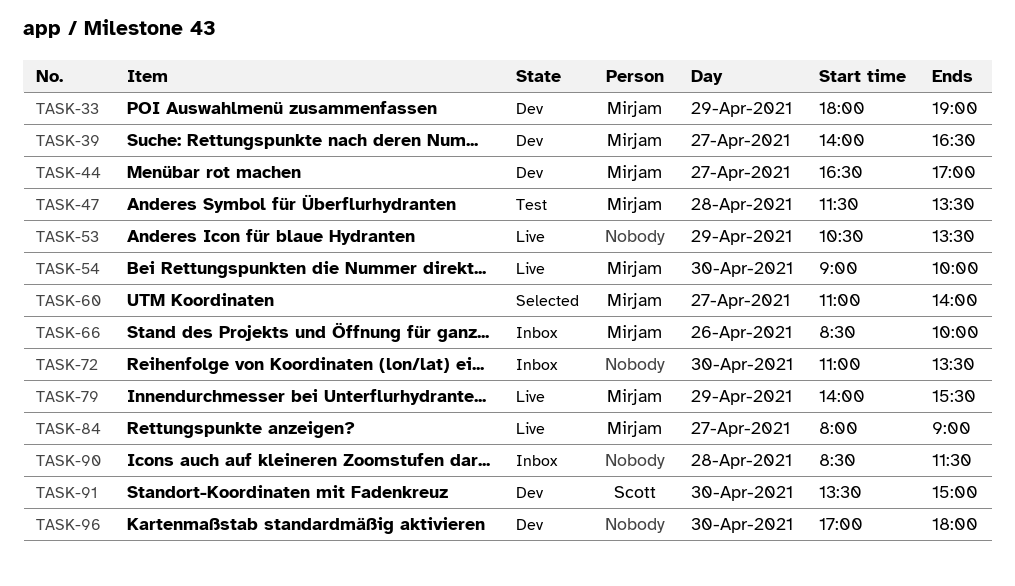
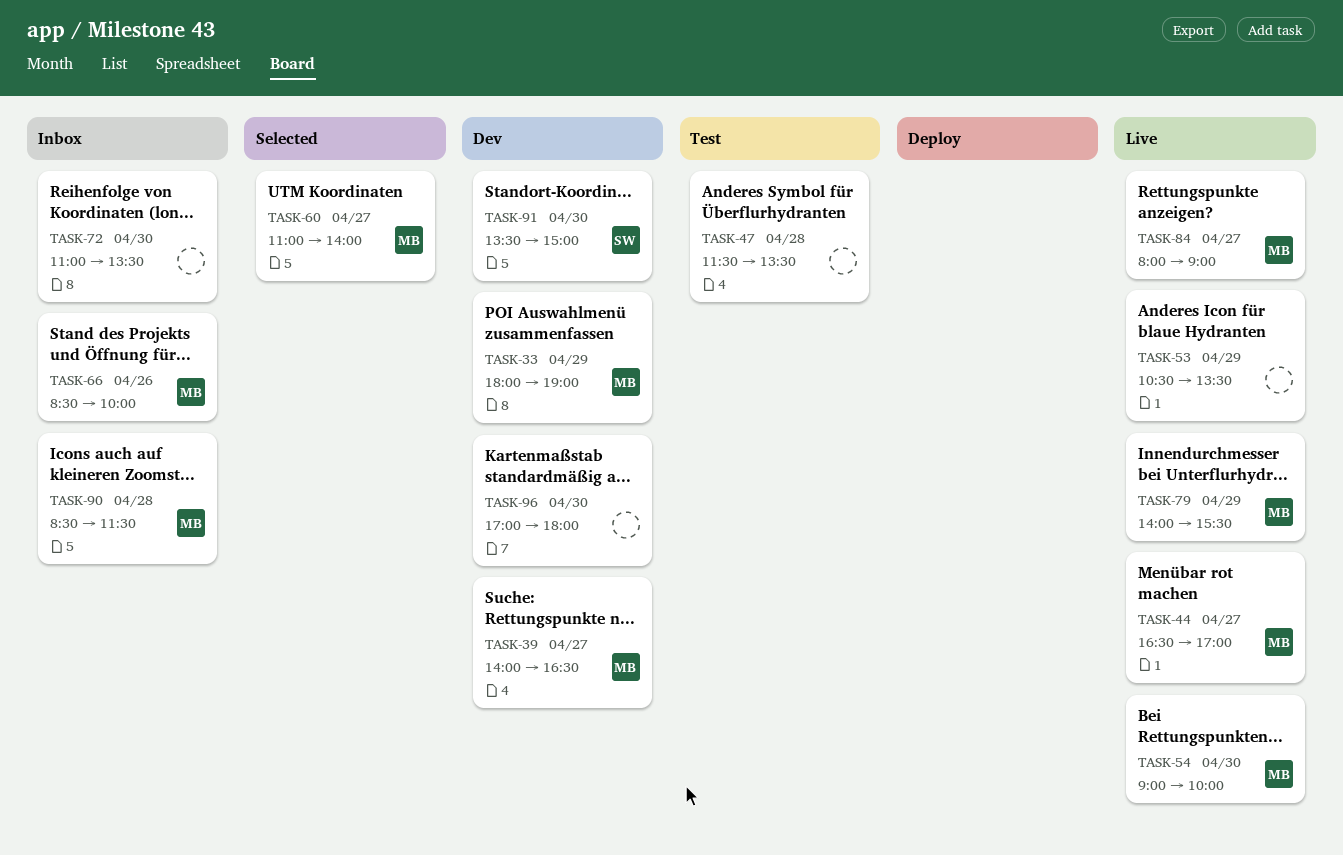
TASK-44, status: Dev -> Live
TASK-47, owner: Mirjam -> none
TASK-90, owner: none -> Mirjam

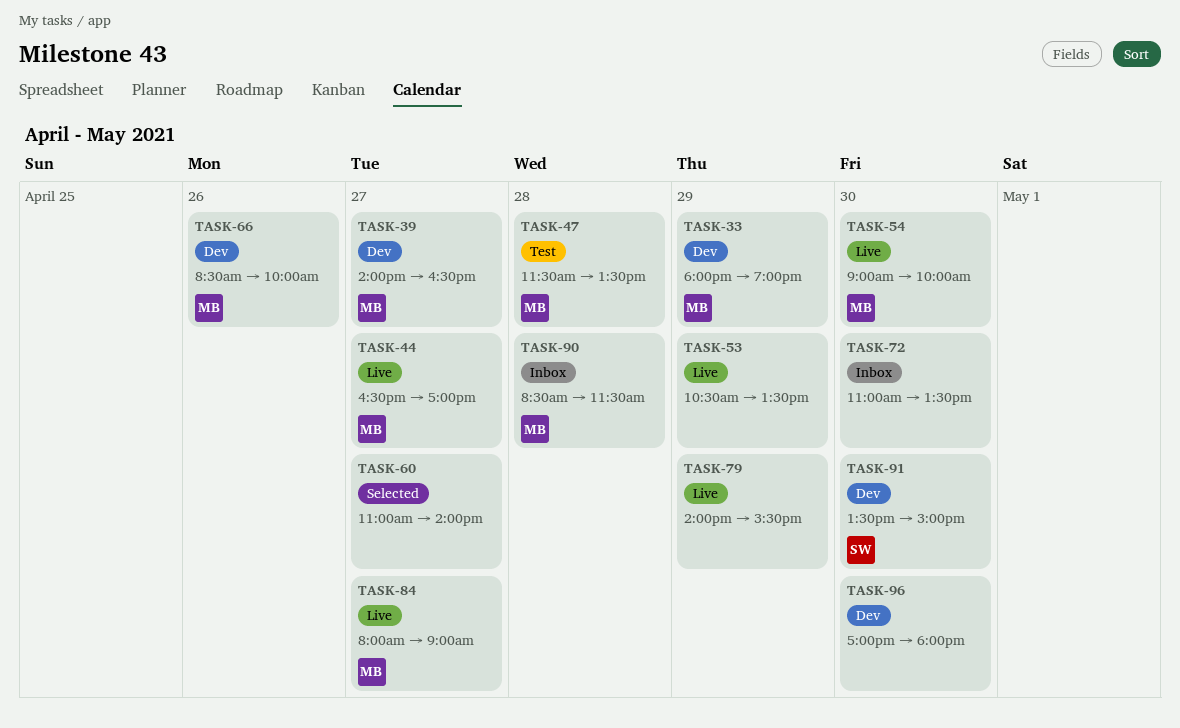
TASK-47, owner: none -> MB
TASK-60, owner: MB -> none
TASK-66, status: Inbox -> Dev
TASK-79, owner: MB -> none

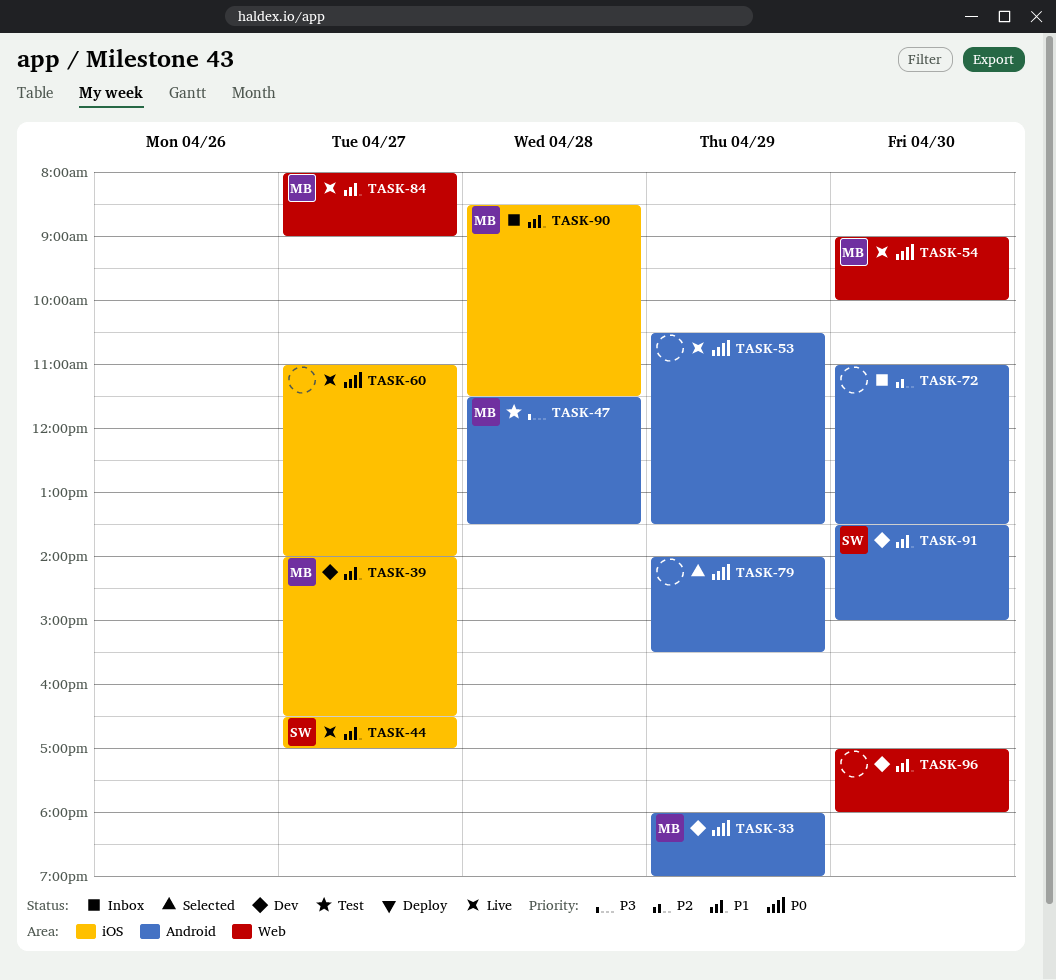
TASK-44, owner: MB -> SW
TASK-60, status: Selected -> Live
TASK-66: present -> none
TASK-79, status: Live -> Selected

